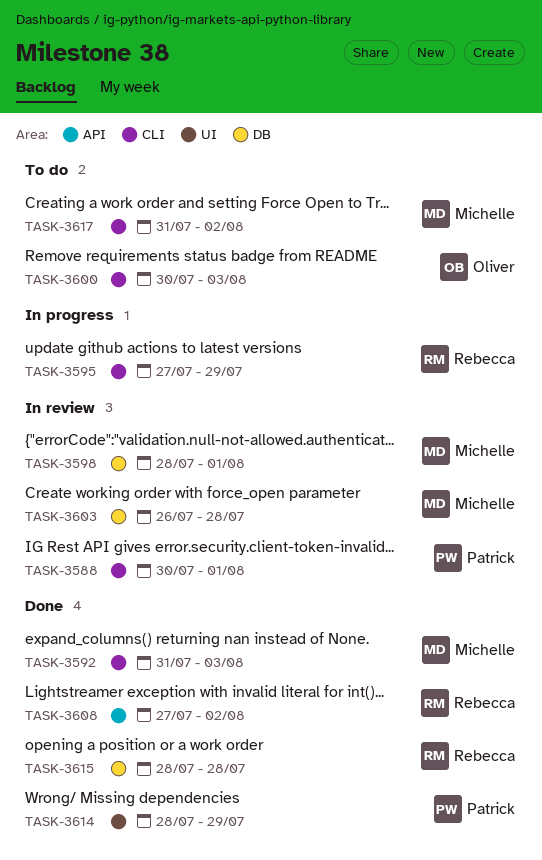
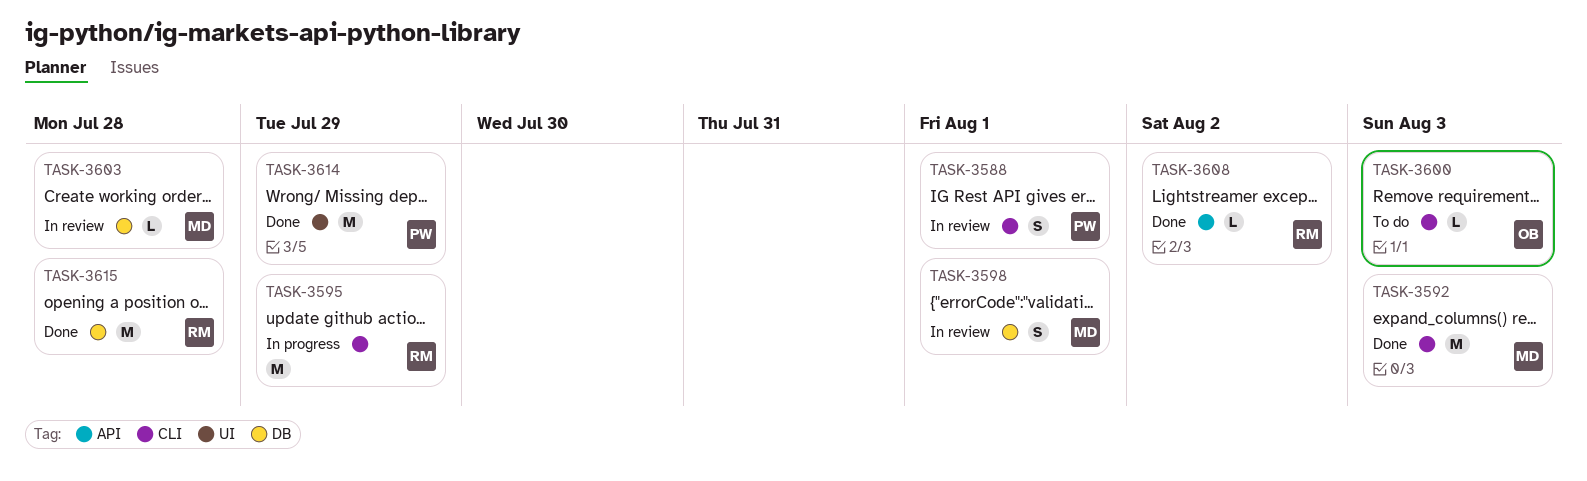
TASK-3617: present -> none

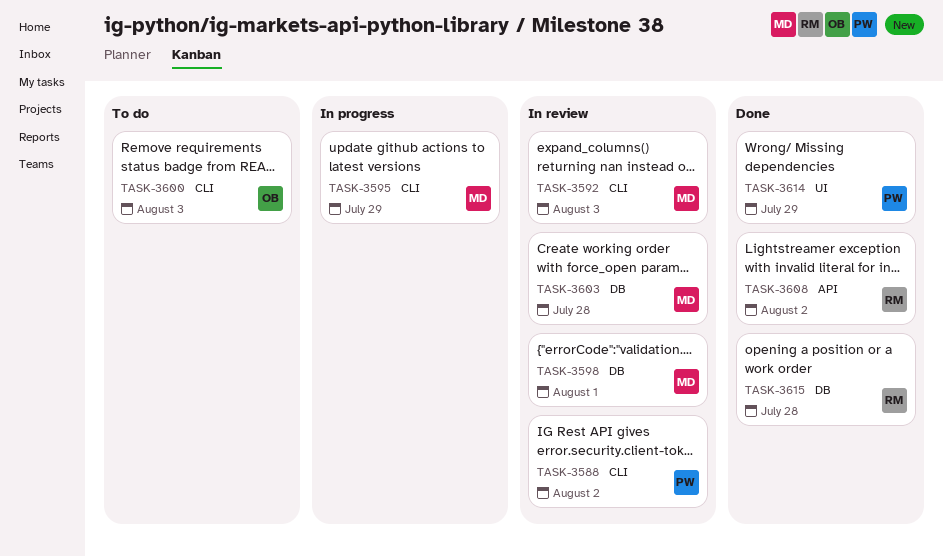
TASK-3588, due: Aug 1 -> Aug 2
TASK-3592, status: Done -> In review
TASK-3595, owner: RM -> MD

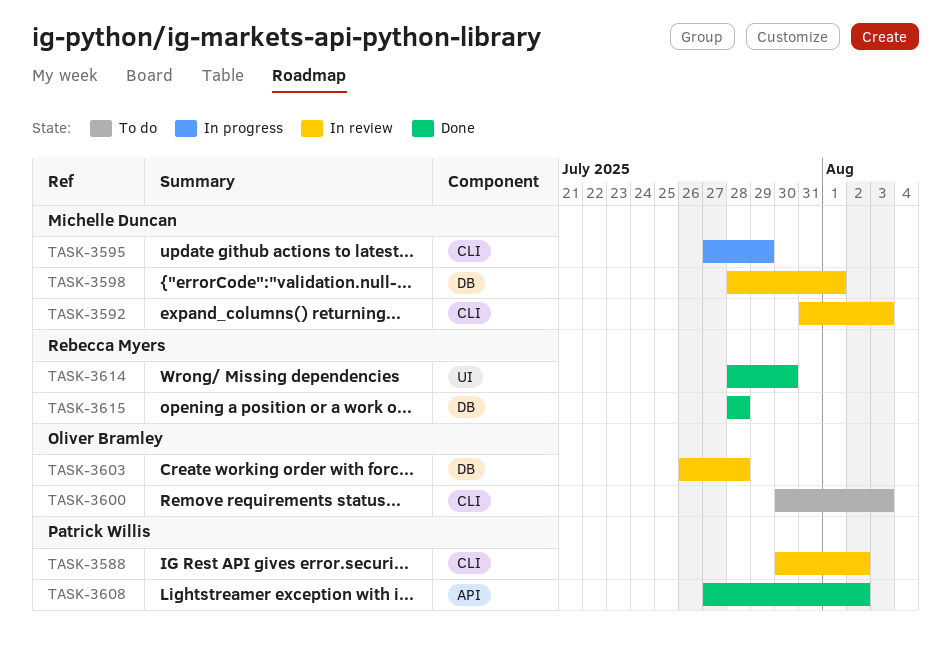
TASK-3603, owner: Michelle Duncan -> Oliver Bramley
TASK-3608, owner: Rebecca Myers -> Patrick Willis
TASK-3614, owner: Patrick Willis -> Rebecca Myers
TASK-3614, due: Jul 29 -> Jul 30

